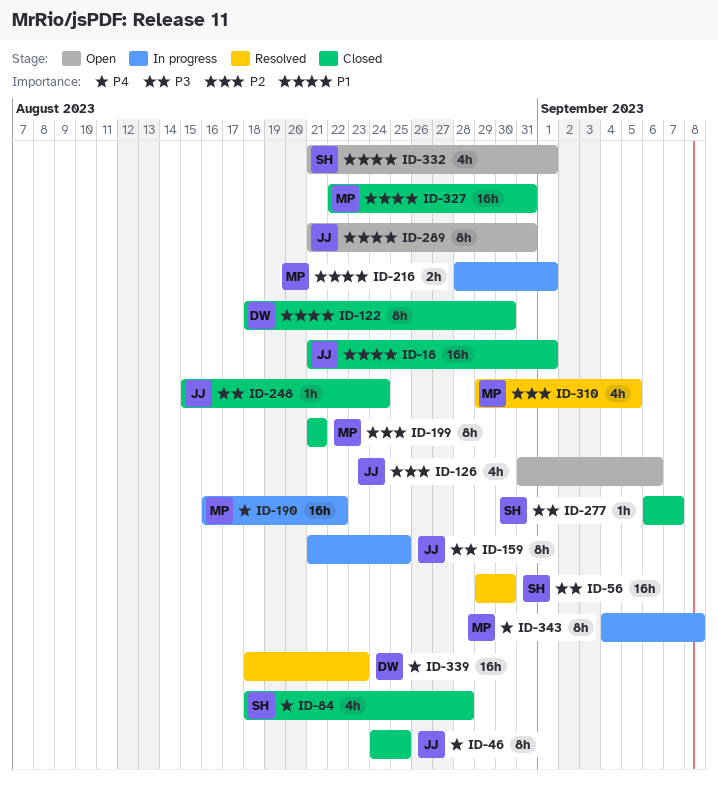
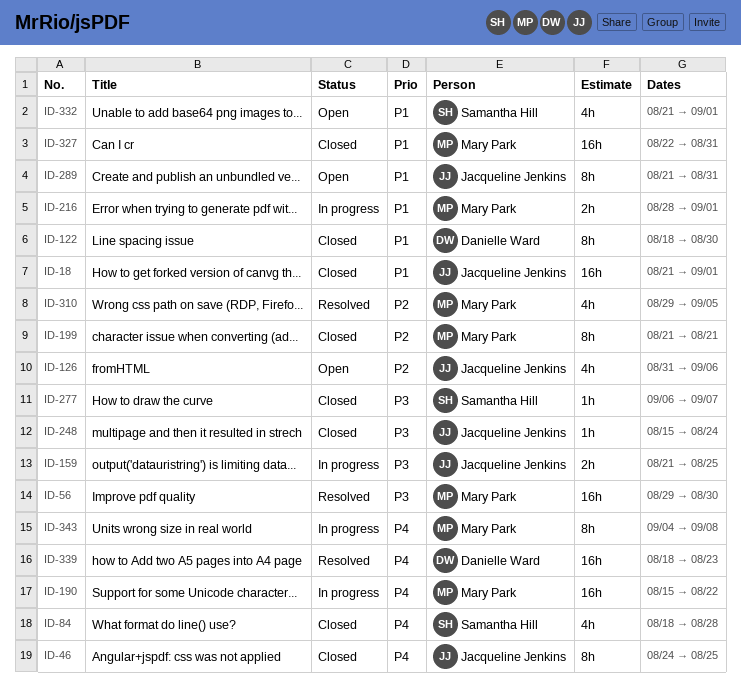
ID-56, owner: Samantha Hill -> Mary Park
ID-159, estimate: 8h -> 2h
ID-190, start: Aug 16 -> Aug 15

